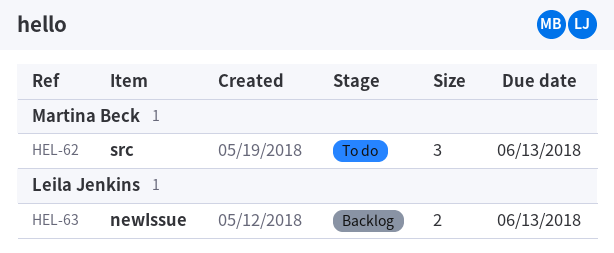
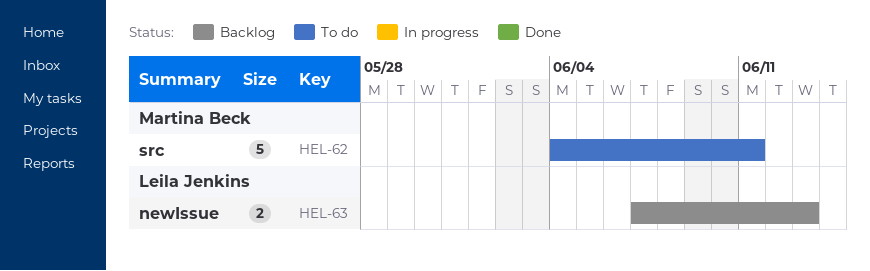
HEL-62, estimate: 3 -> 5
HEL-62, due: Jun 13 -> Jun 11

